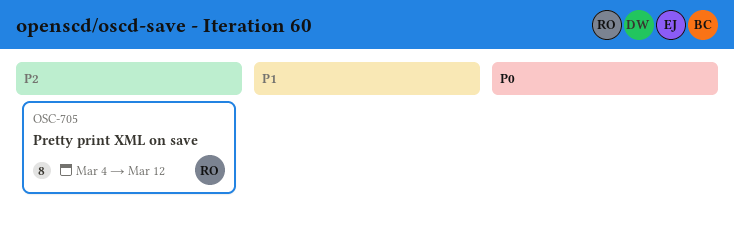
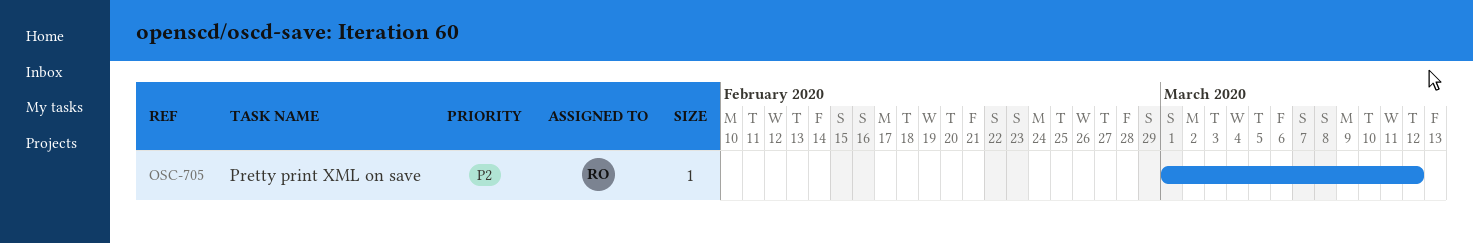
OSC-705, estimate: 8 -> 1
OSC-705, start: Mar 4 -> Mar 1

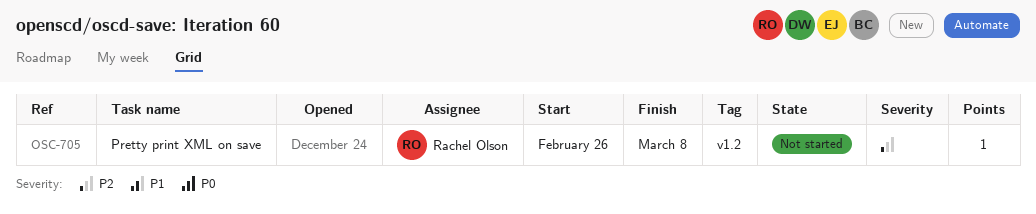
OSC-705, start: Mar 1 -> Feb 26
OSC-705, due: Mar 12 -> Mar 8

